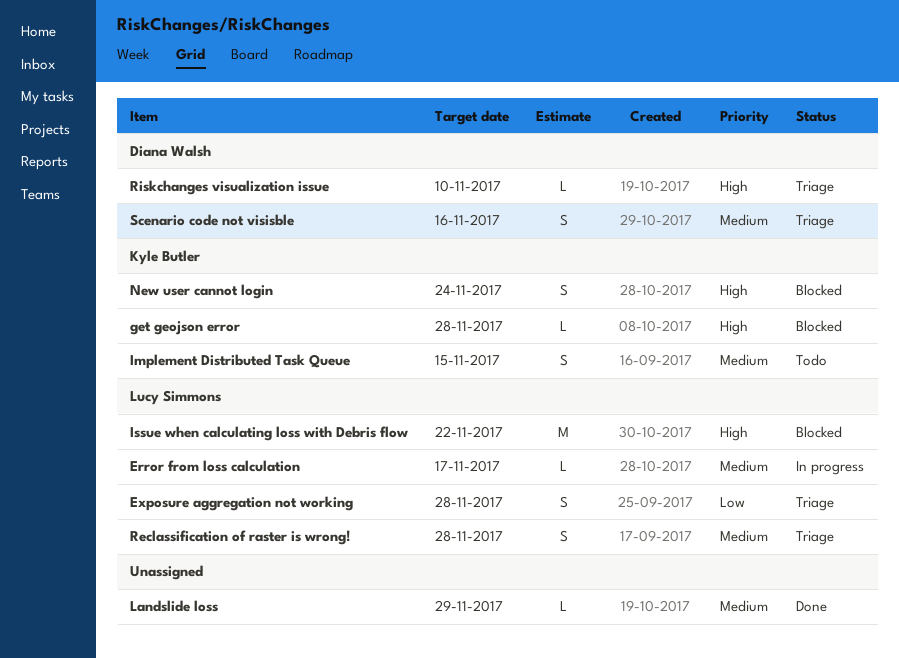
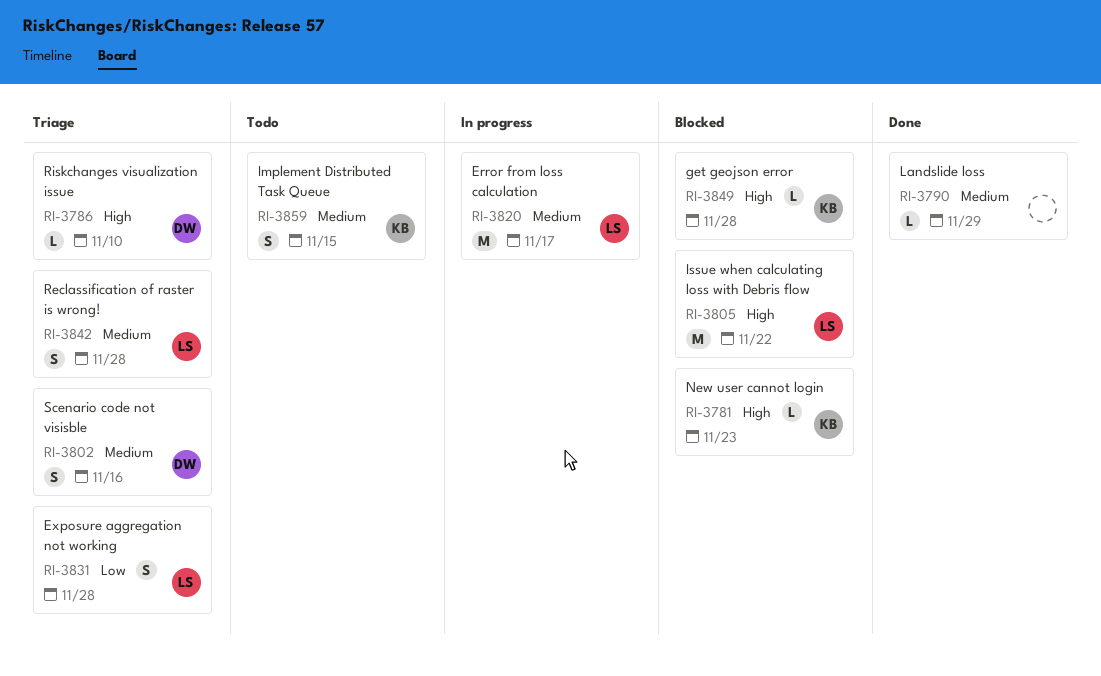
Error from loss calculation, estimate: L -> M
New user cannot login, estimate: S -> L
New user cannot login, due: Nov 24 -> Nov 23

